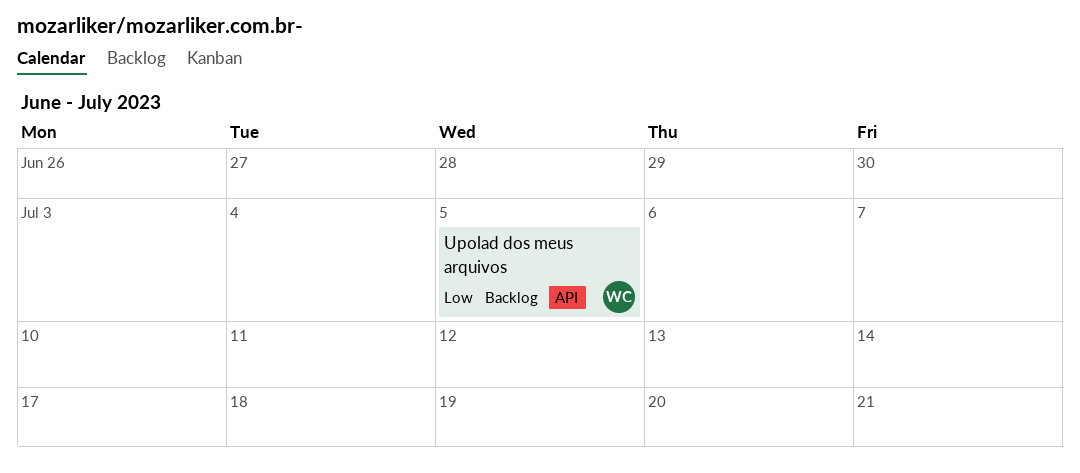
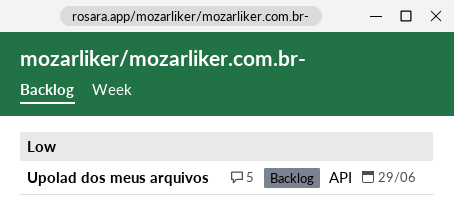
Upolad dos meus arquivos, due: Jul 5 -> Jun 29

